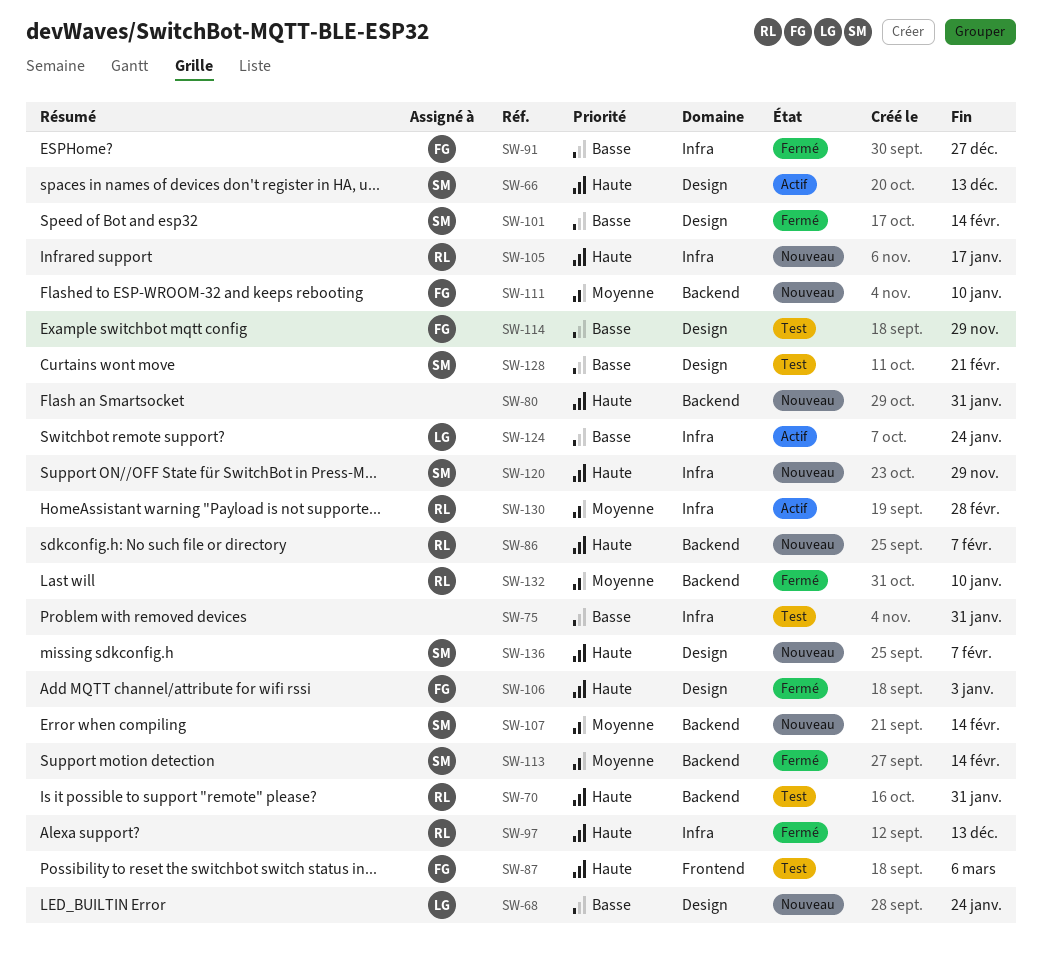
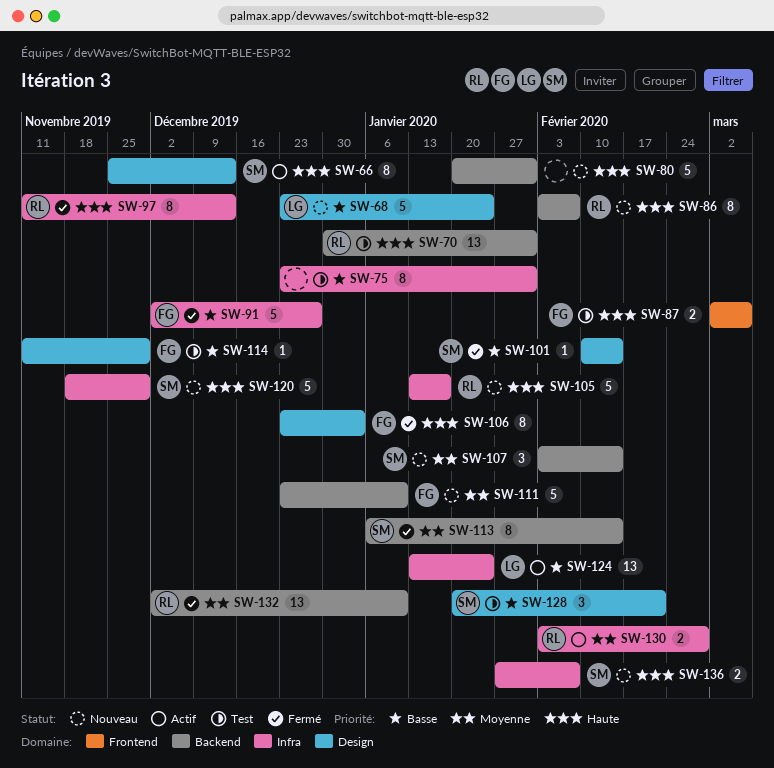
SW-136, label: Design -> Infra

